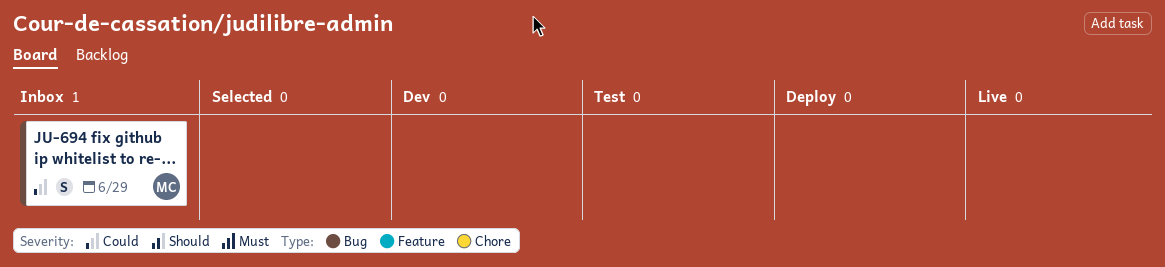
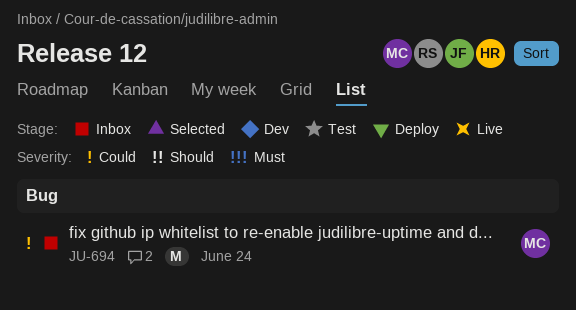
JU-694, estimate: S -> M
JU-694, due: Jun 29 -> Jun 24

